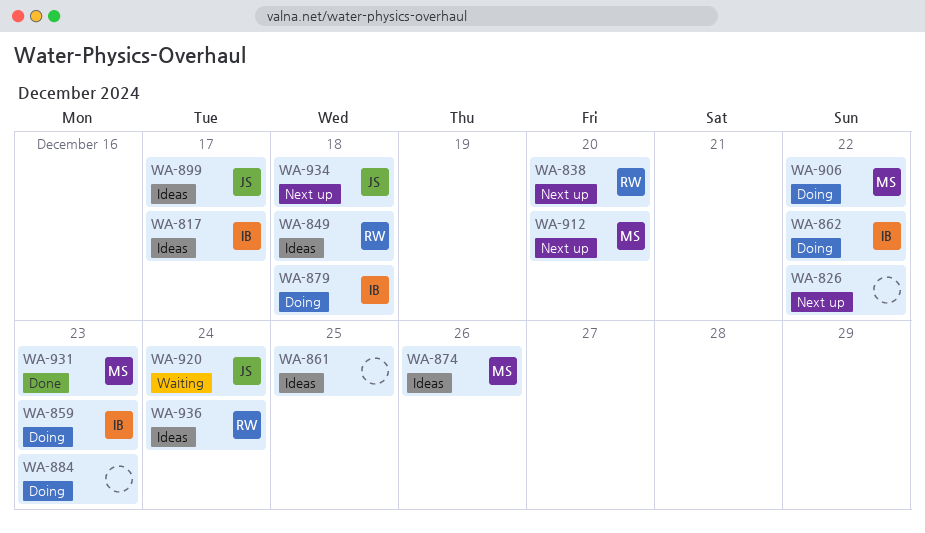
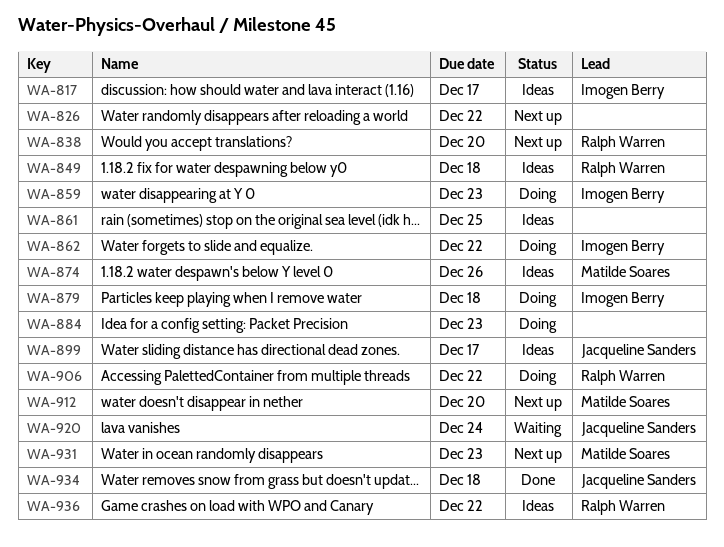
WA-906, owner: Matilde Soares -> Ralph Warren
WA-931, status: Done -> Next up
WA-934, status: Next up -> Done
WA-936, due: Dec 24 -> Dec 22

